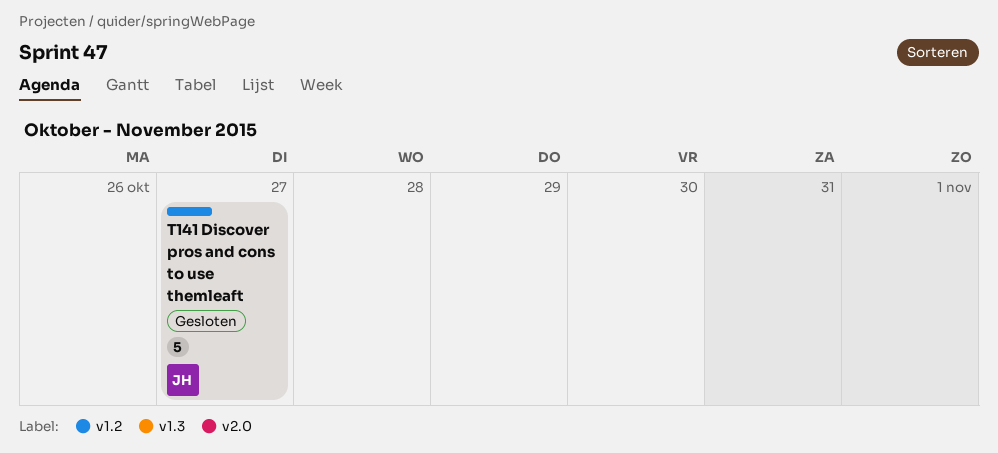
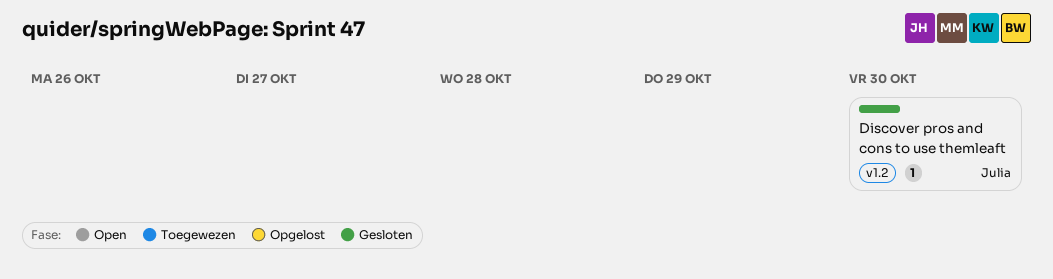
Discover pros and cons to use themleaft, estimate: 5 -> 1
Discover pros and cons to use themleaft, due: Oct 27 -> Oct 30

